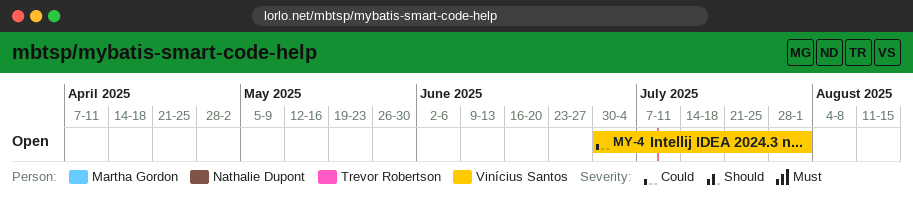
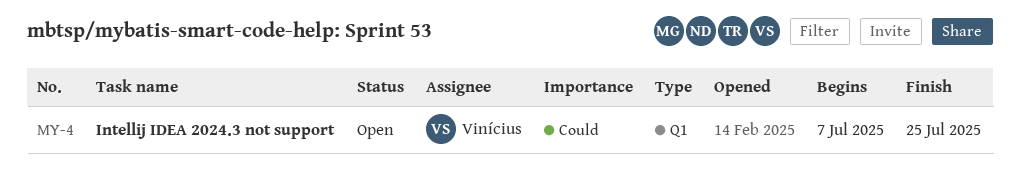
MY-4, start: Jun 30 -> Jul 7
MY-4, due: Aug 1 -> Jul 25

